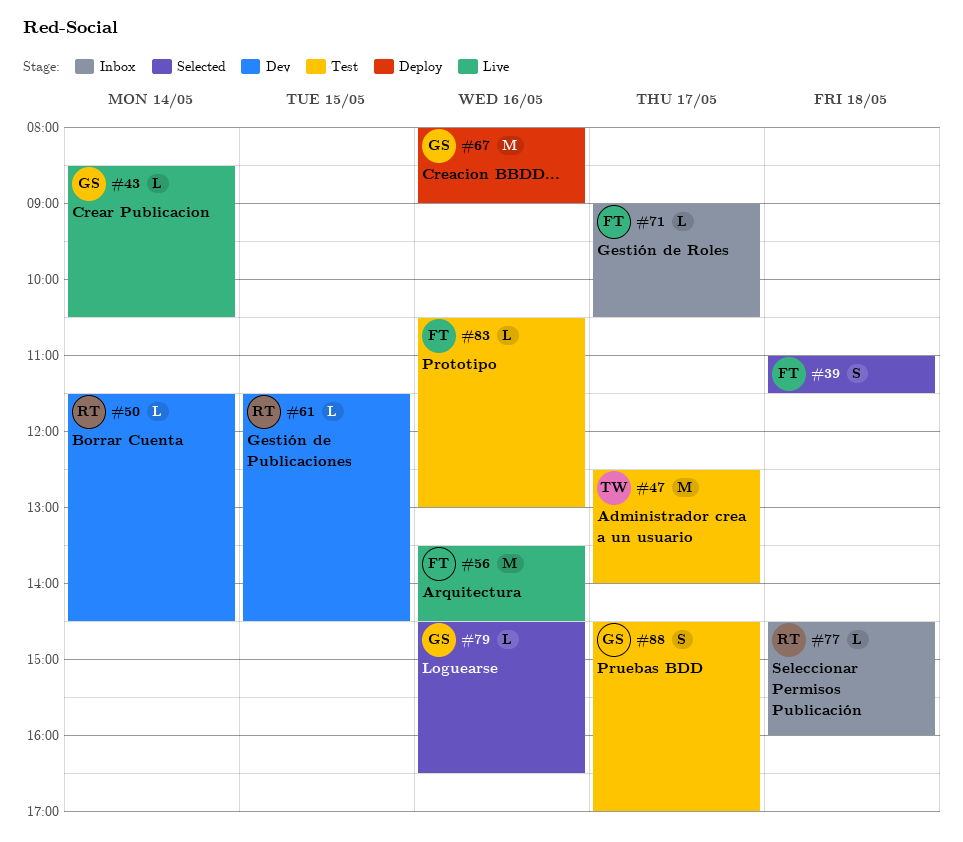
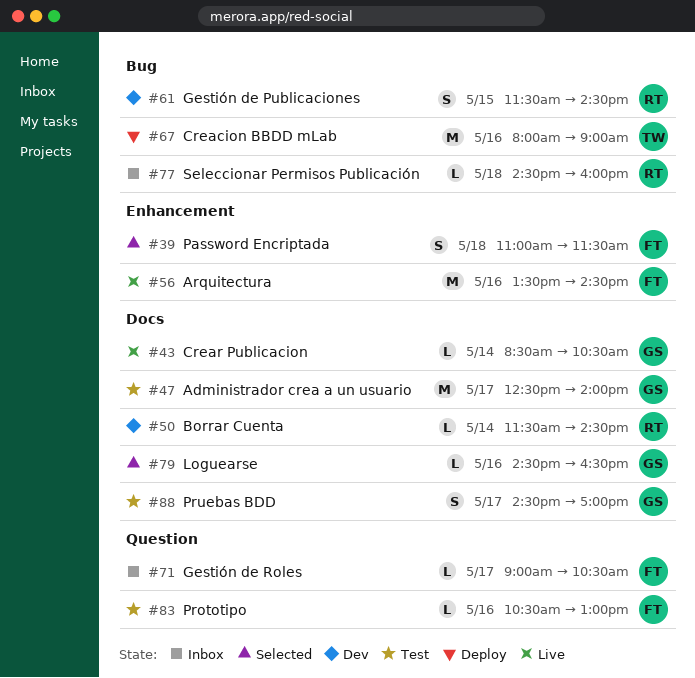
#47, owner: TW -> GS
#61, estimate: L -> S
#67, owner: GS -> TW

